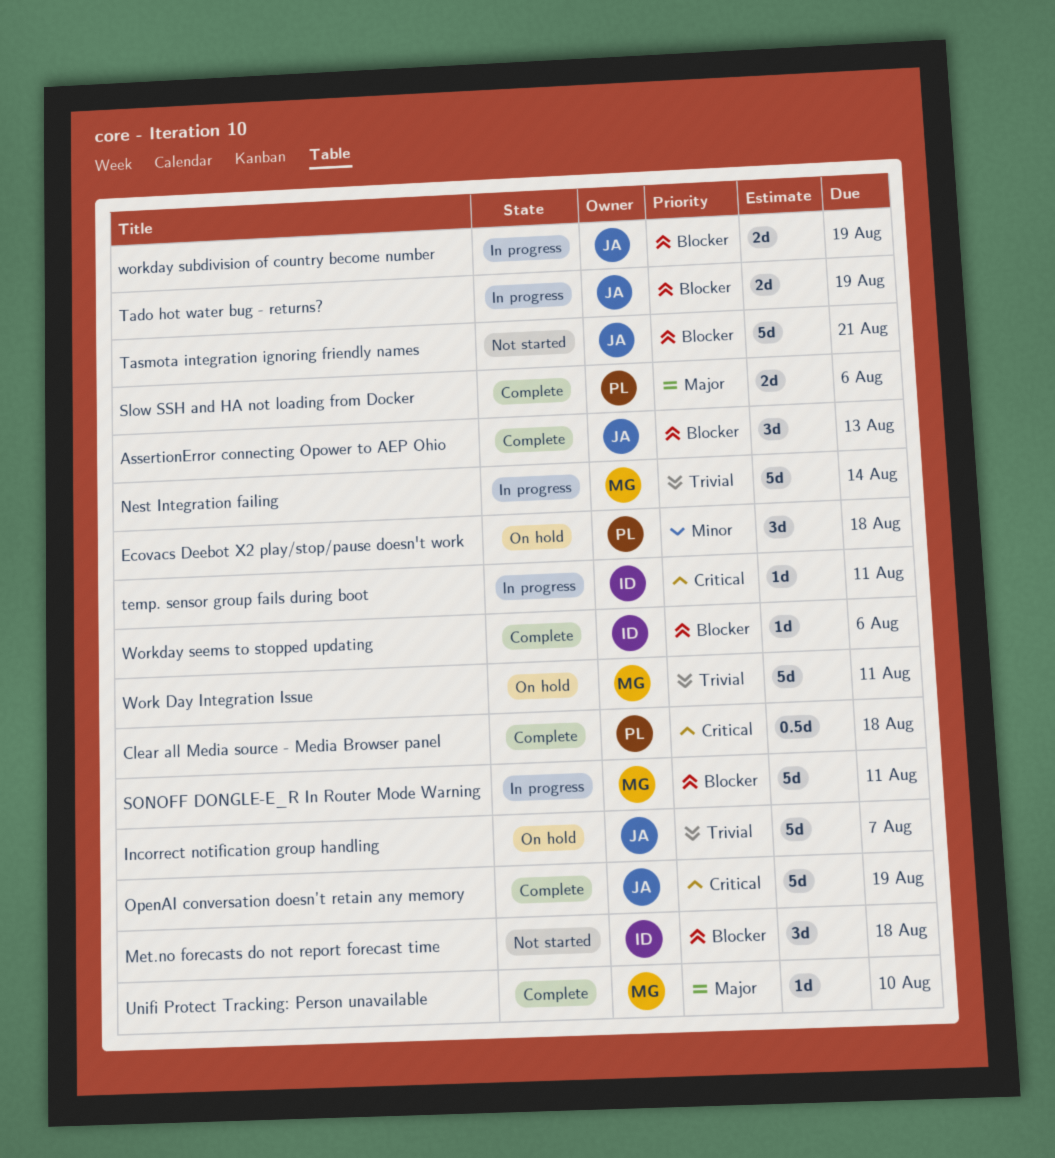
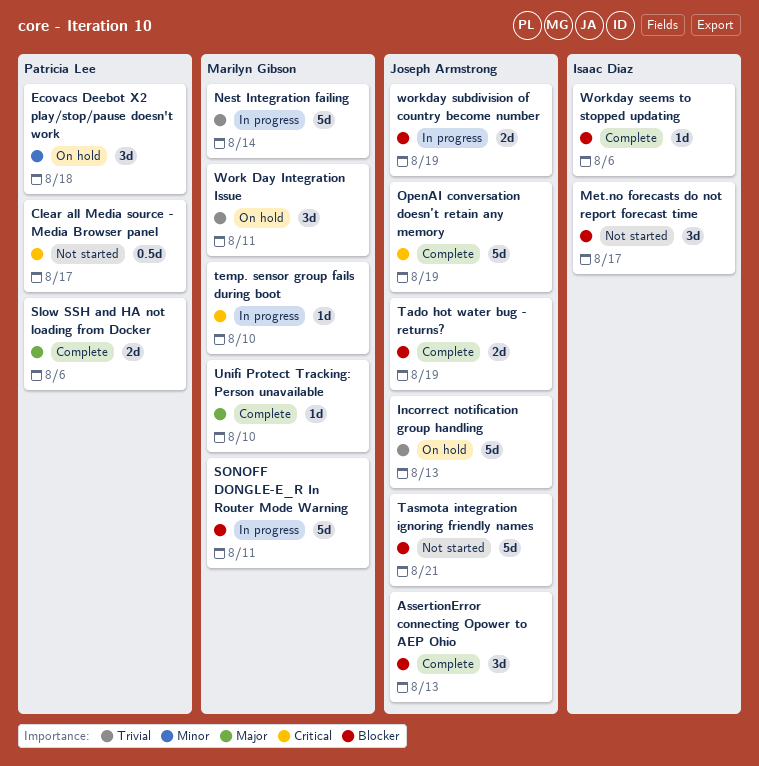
Clear all Media source - Media Browser panel, status: Complete -> Not started
Clear all Media source - Media Browser panel, due: Aug 18 -> Aug 17
Incorrect notification group handling, due: Aug 7 -> Aug 13
Met.no forecasts do not report forecast time, due: Aug 18 -> Aug 17
Tado hot water bug - returns?, status: In progress -> Complete
temp. sensor group fails during boot, owner: Isaac Diaz -> Marilyn Gibson
temp. sensor group fails during boot, due: Aug 11 -> Aug 10
Work Day Integration Issue, estimate: 5d -> 3d

